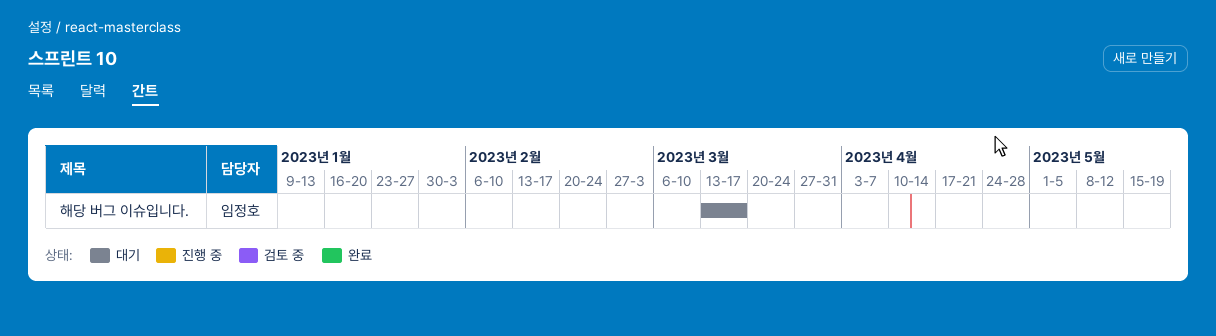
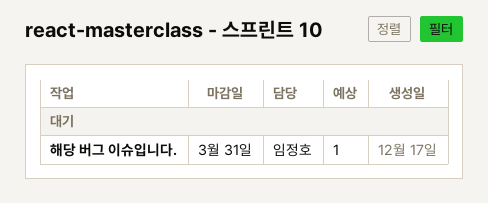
해당 버그 이슈입니다., due: Mar 17 -> Mar 31

